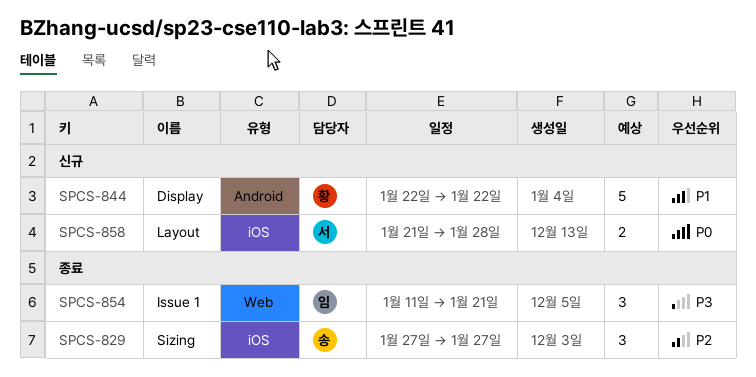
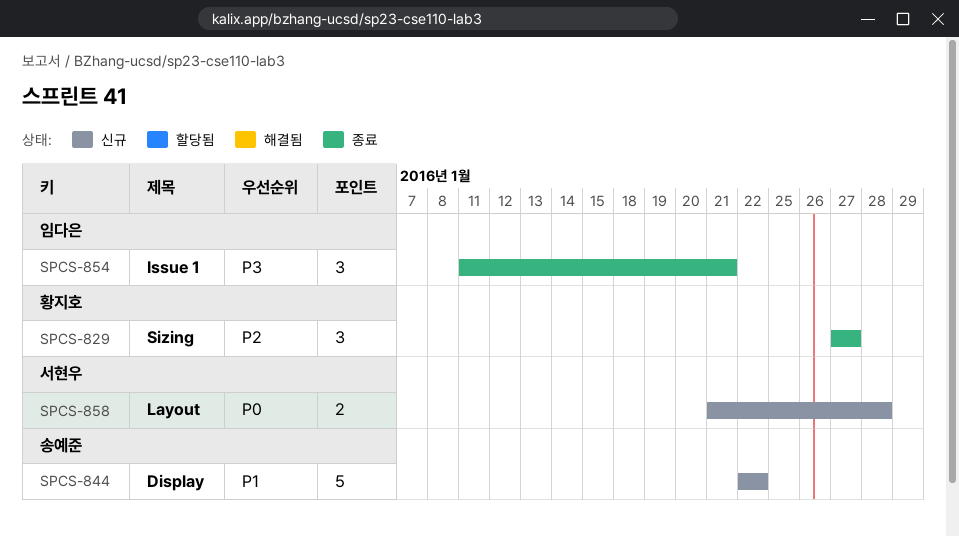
SPCS-829, owner: 송예준 -> 황지호
SPCS-844, owner: 황지호 -> 송예준

